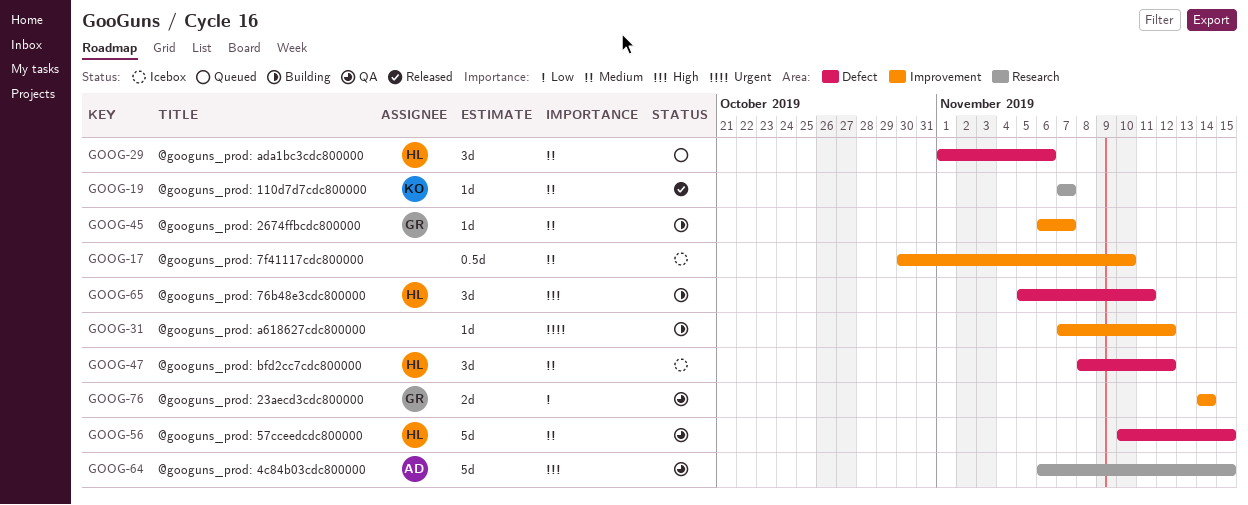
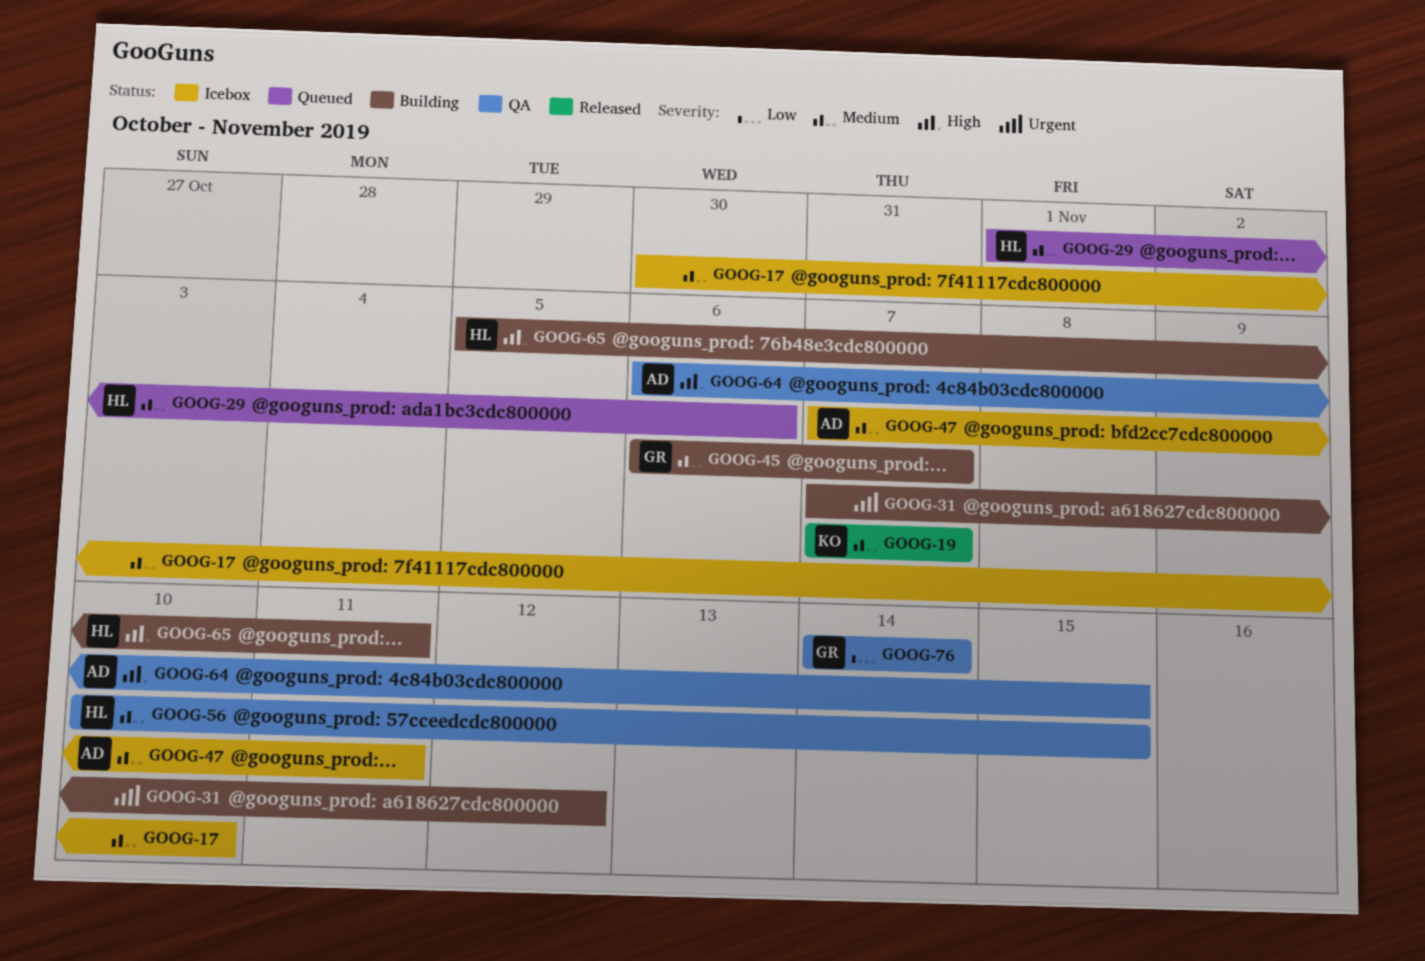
GOOG-47, owner: HL -> AD
GOOG-47, start: Nov 8 -> Nov 7
GOOG-47, due: Nov 12 -> Nov 11

